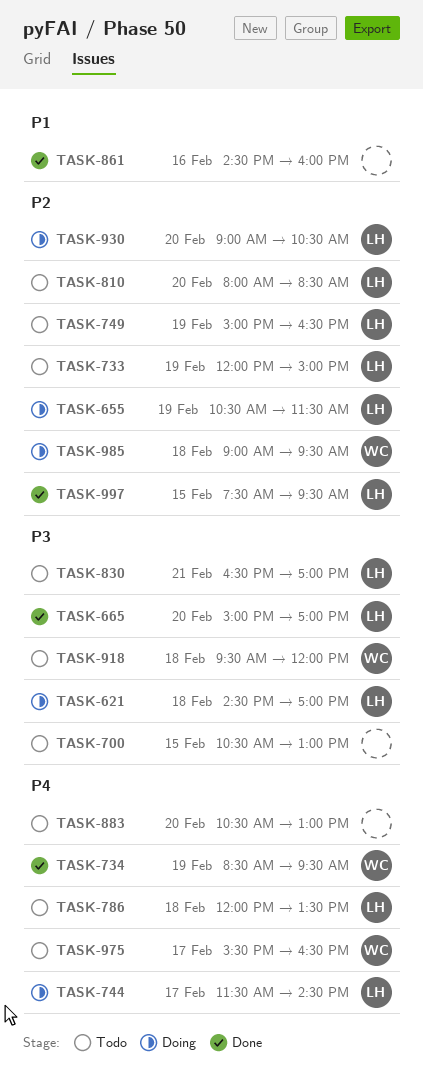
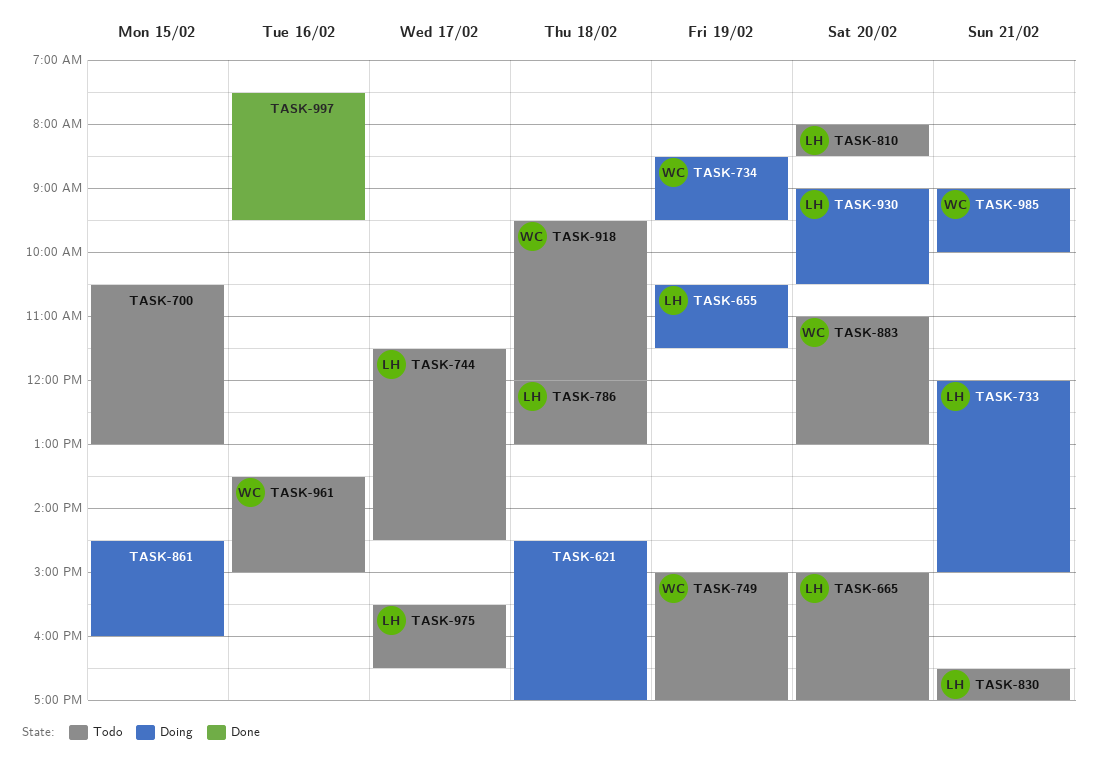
TASK-621, owner: LH -> none
TASK-665, status: Done -> Todo
TASK-733, status: Todo -> Doing
TASK-733, day: Feb 19 -> Feb 21
TASK-734, status: Done -> Doing
TASK-744, status: Doing -> Todo
TASK-749, owner: LH -> WC
TASK-749, ends: 16:30 -> 17:00
TASK-786, ends: 13:30 -> 13:00
TASK-861, status: Done -> Doing
TASK-861, day: Feb 16 -> Feb 15
TASK-883, owner: none -> WC
TASK-883, begins: 10:30 -> 11:00
TASK-961: none -> present
TASK-975, owner: WC -> LH
TASK-985, day: Feb 18 -> Feb 21
TASK-985, ends: 09:30 -> 10:00
TASK-997, owner: LH -> none
TASK-997, day: Feb 15 -> Feb 16

